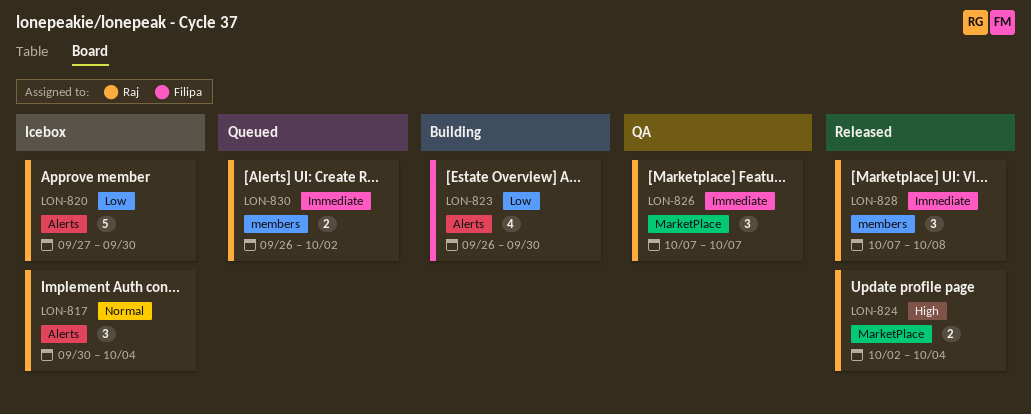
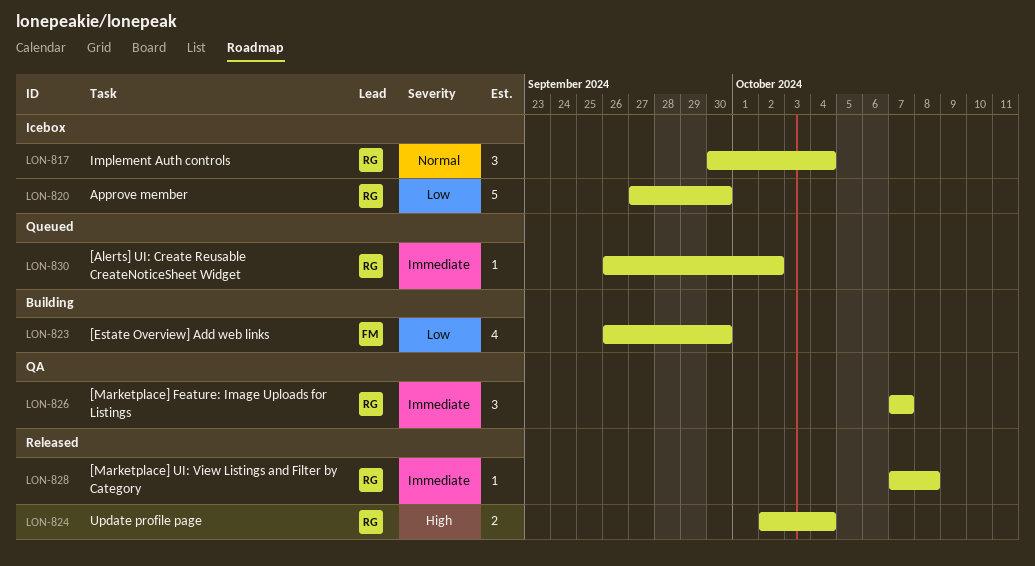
LON-828, estimate: 3 -> 1
LON-830, estimate: 2 -> 1

